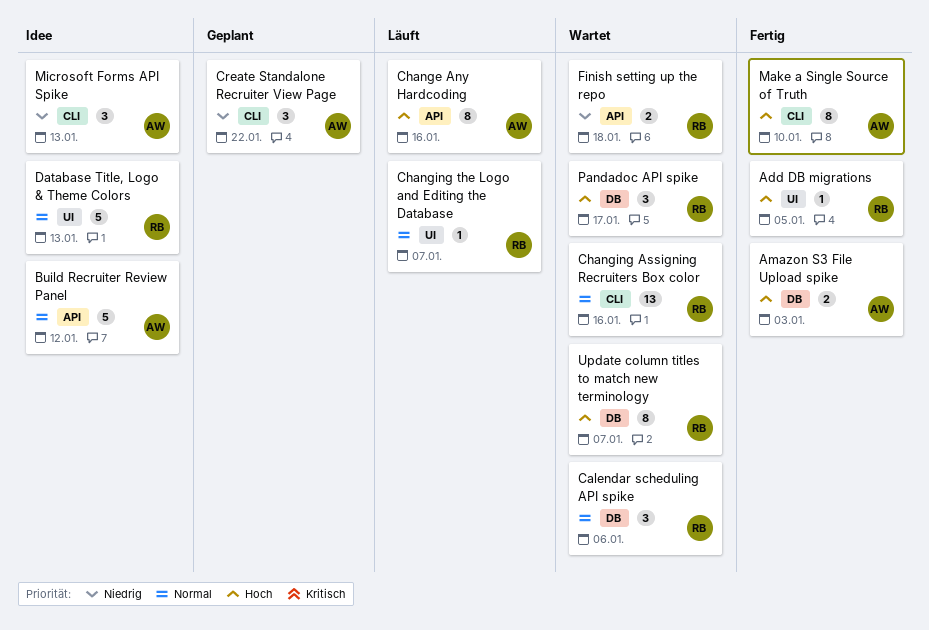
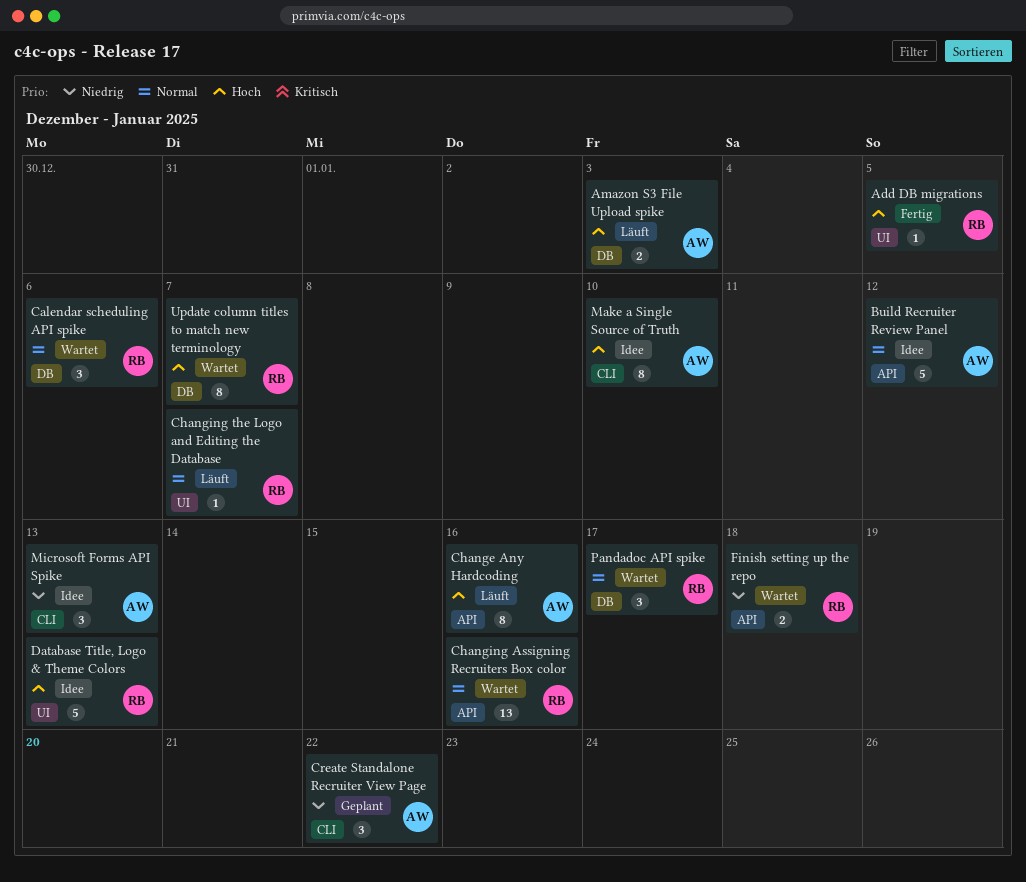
Amazon S3 File Upload spike, status: Fertig -> Läuft
Changing Assigning Recruiters Box color, label: CLI -> API
Database Title, Logo & Theme Colors, priority: Normal -> Hoch
Make a Single Source of Truth, status: Fertig -> Idee
Pandadoc API spike, priority: Hoch -> Normal

